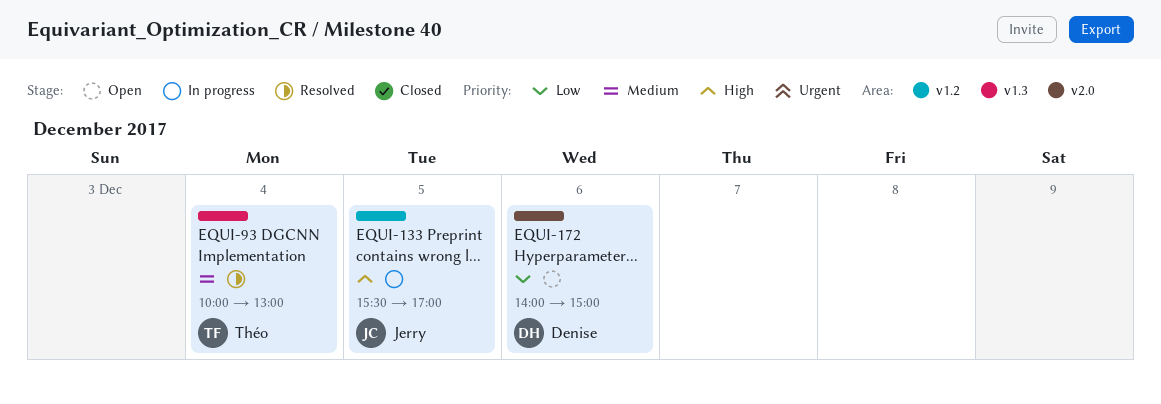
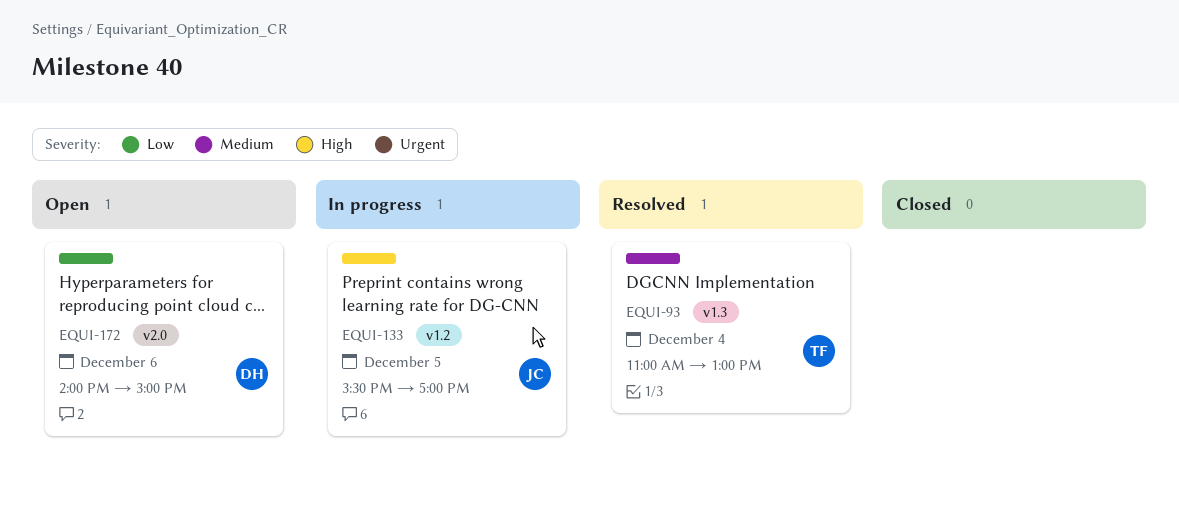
EQUI-93, begins: 10:00 -> 11:00

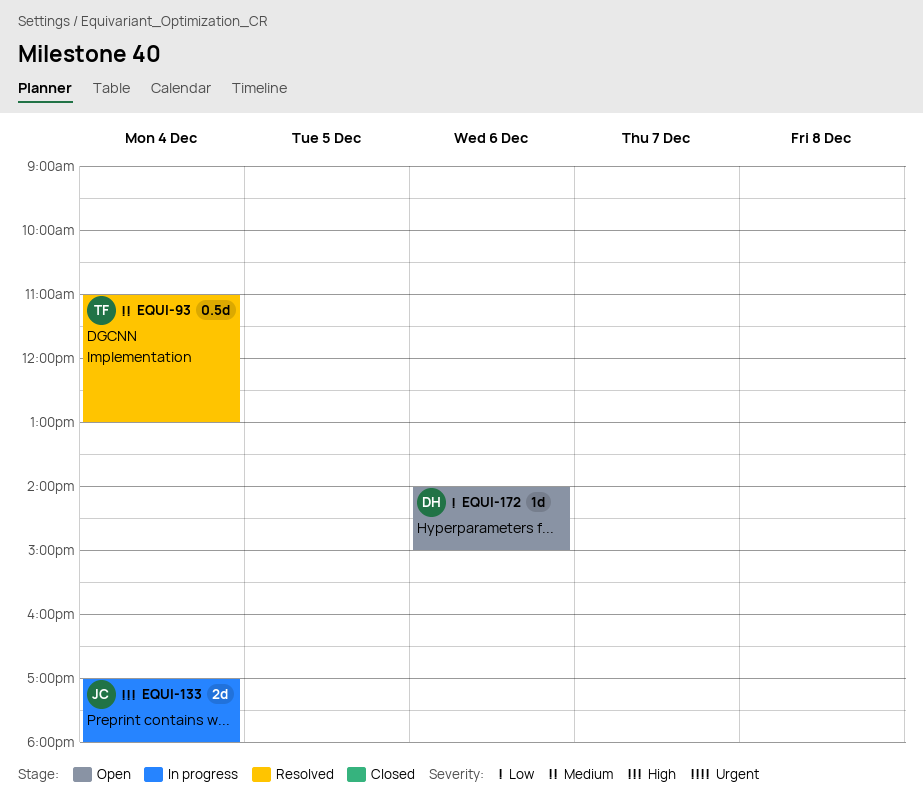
EQUI-133, day: Dec 5 -> Dec 4
EQUI-133, begins: 15:30 -> 17:00
EQUI-133, ends: 17:00 -> 18:00

